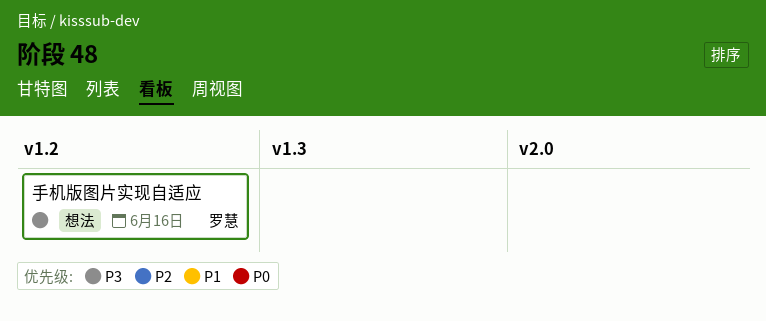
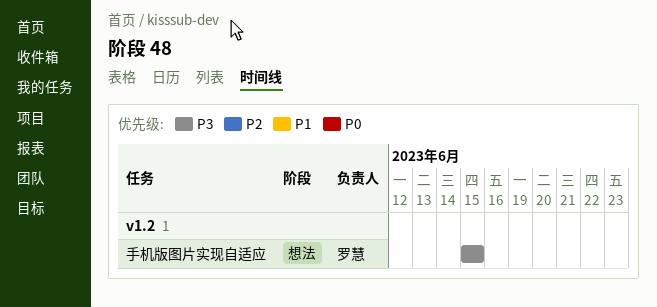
手机版图片实现自适应, due: Jun 16 -> Jun 15

